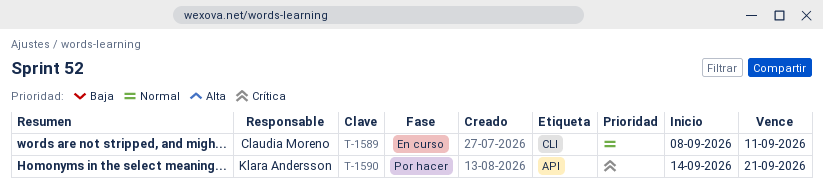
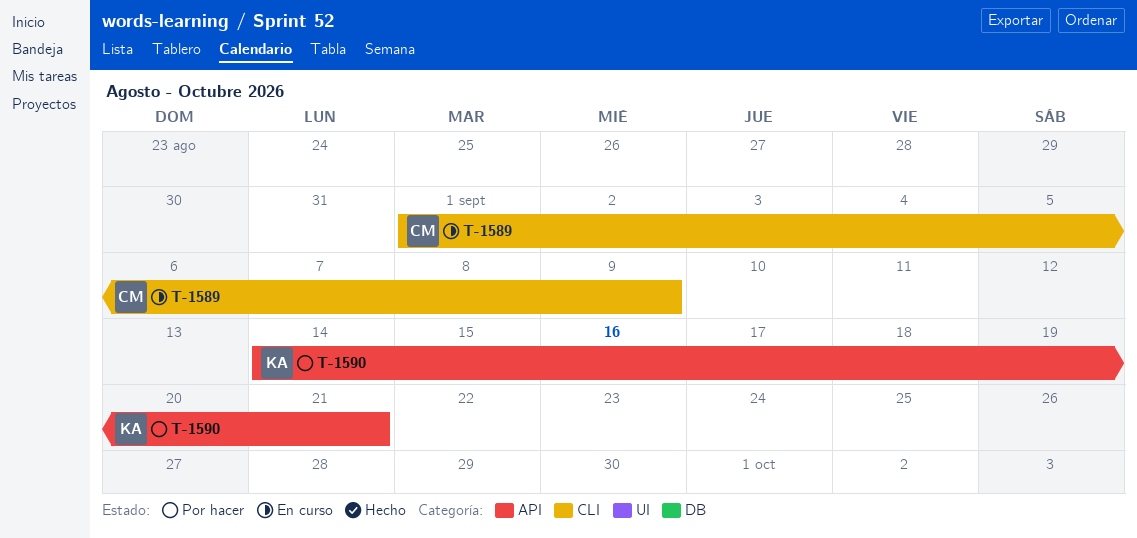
T-1589, start: Sep 8 -> Sep 1
T-1589, due: Sep 11 -> Sep 9

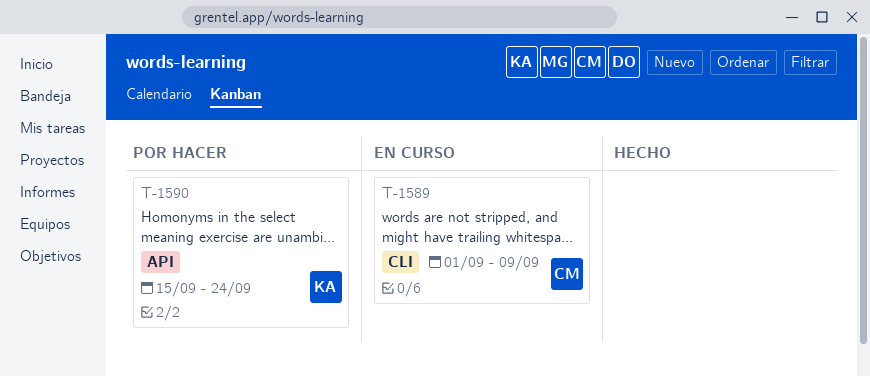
T-1590, start: Sep 14 -> Sep 15
T-1590, due: Sep 21 -> Sep 24

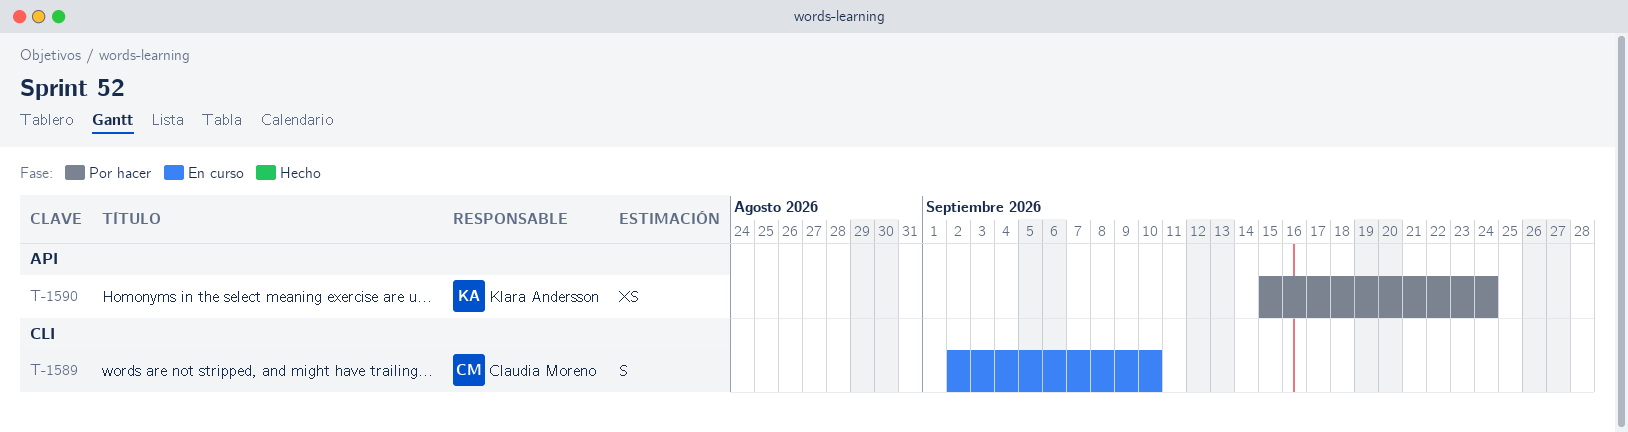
T-1589, start: Sep 1 -> Sep 2
T-1589, due: Sep 9 -> Sep 10

